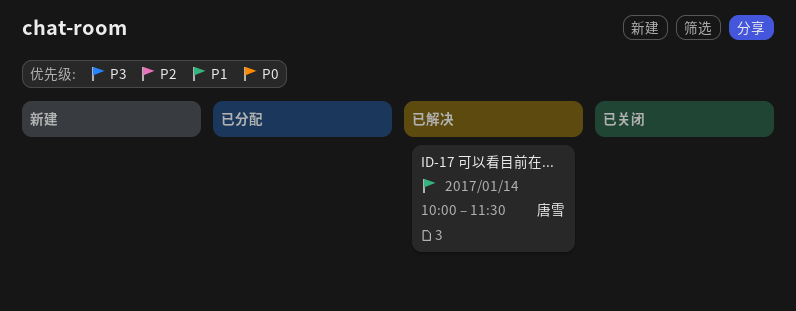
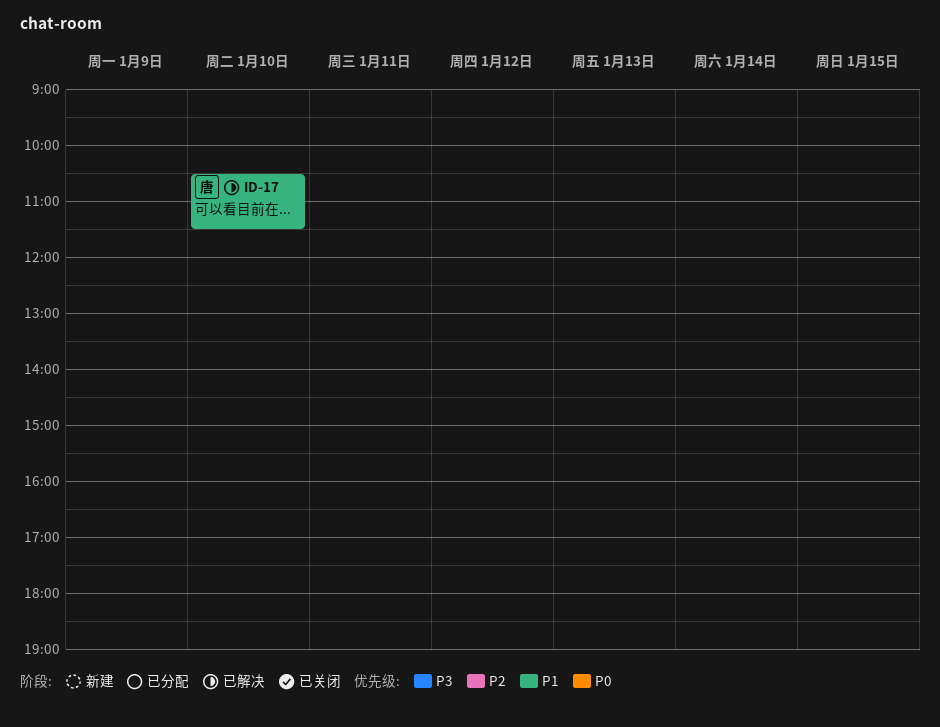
ID-17, day: Jan 14 -> Jan 10
ID-17, begins: 10:00 -> 10:30

